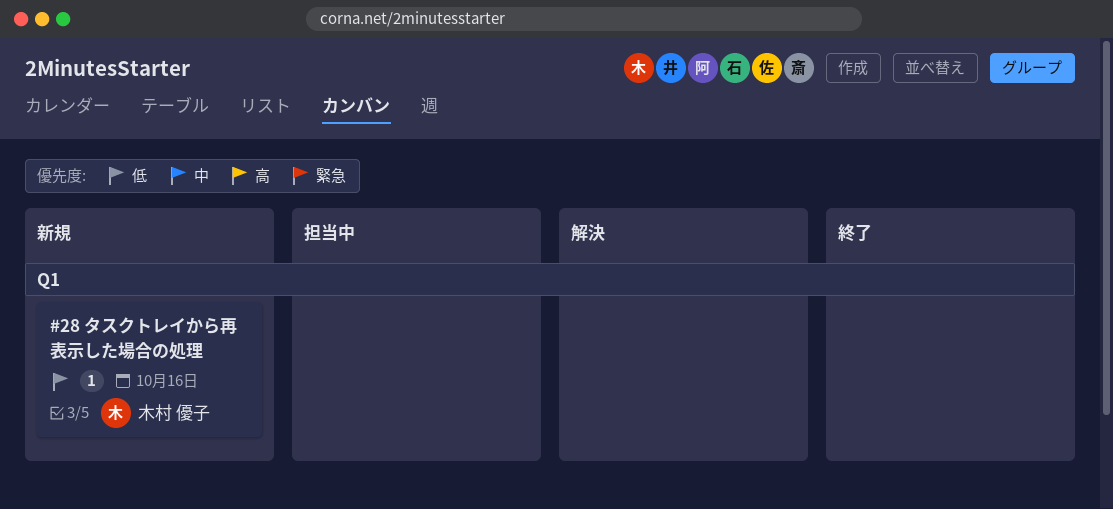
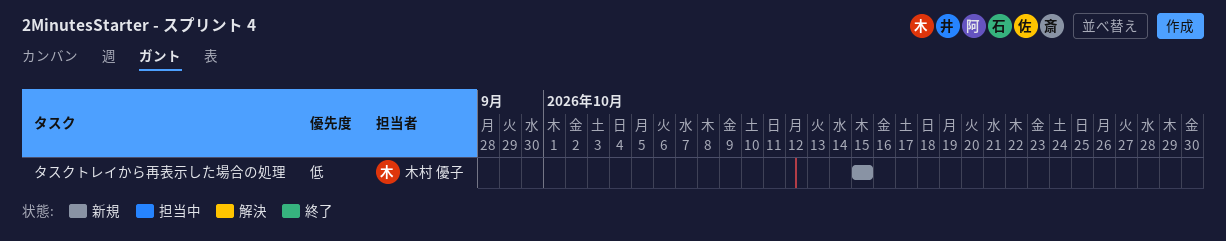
タスクトレイから再表示した場合の処理, due: Oct 16 -> Oct 15

